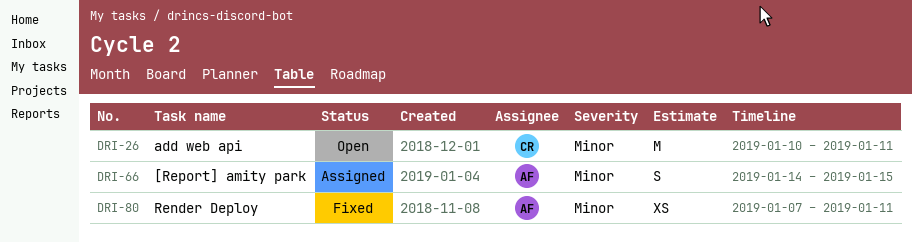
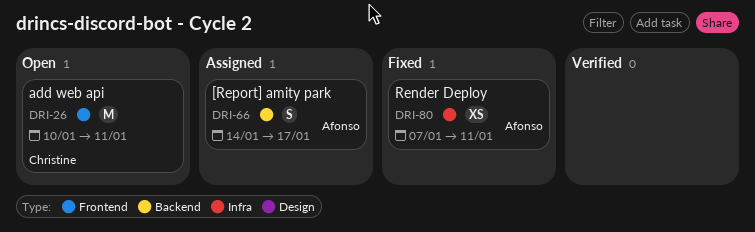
DRI-66, due: Jan 15 -> Jan 17

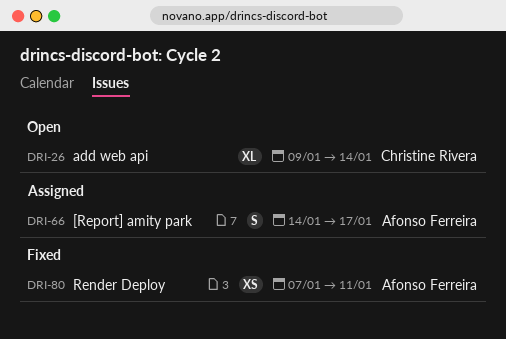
DRI-26, estimate: M -> XL
DRI-26, start: Jan 10 -> Jan 9
DRI-26, due: Jan 11 -> Jan 14

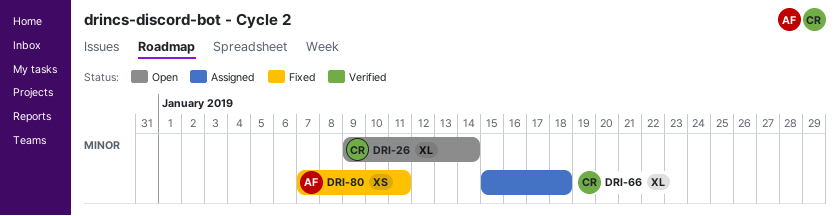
DRI-66, owner: Afonso Ferreira -> Christine Rivera
DRI-66, estimate: S -> XL
DRI-66, start: Jan 14 -> Jan 15
DRI-66, due: Jan 17 -> Jan 18

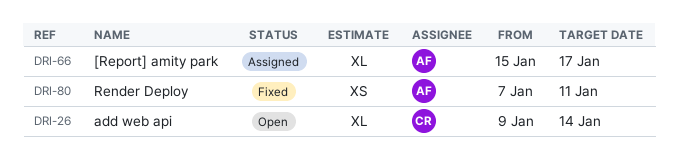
DRI-66, owner: CR -> AF
DRI-66, due: Jan 18 -> Jan 17

